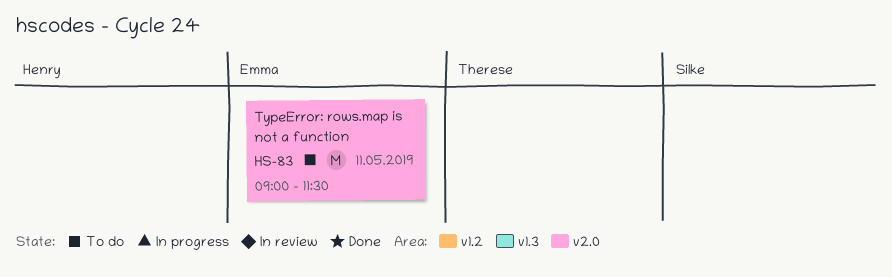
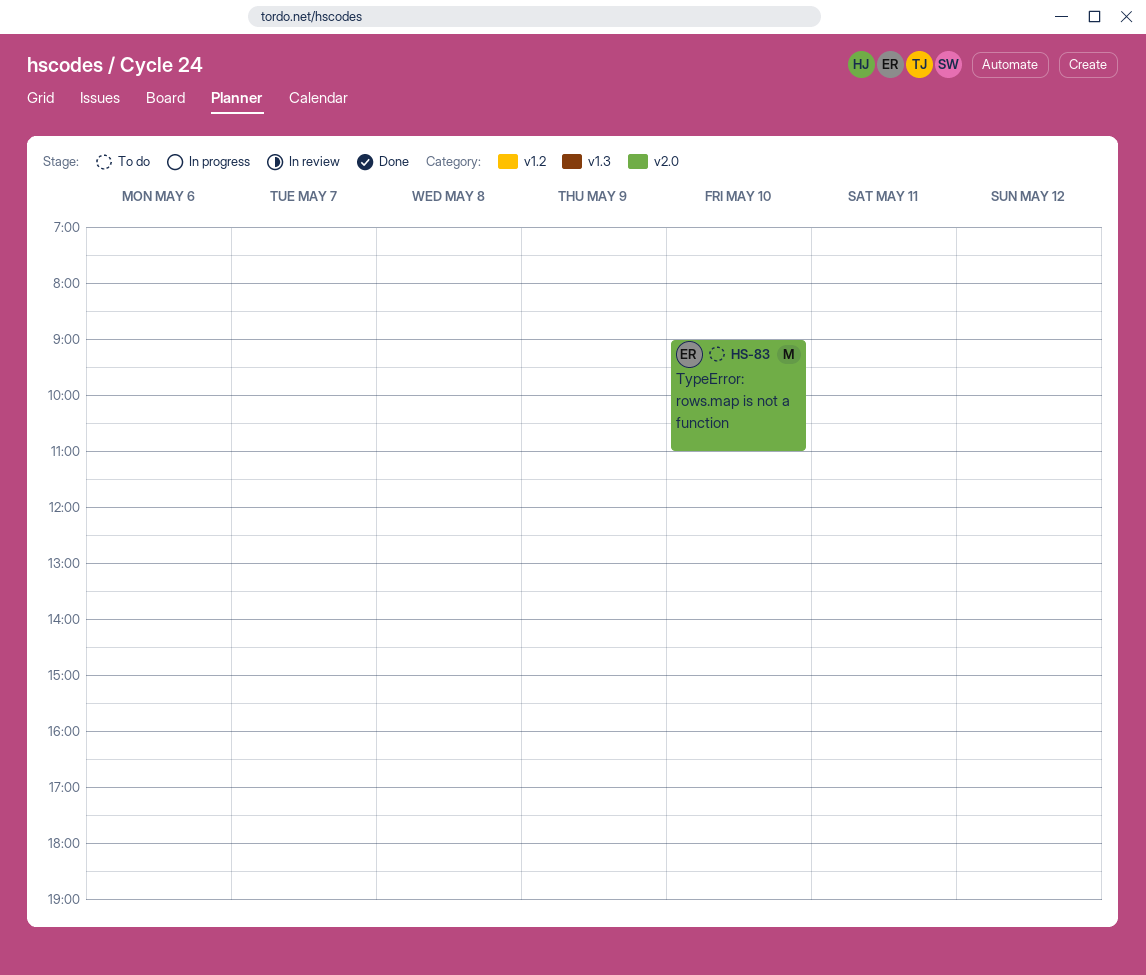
HS-83, day: May 11 -> May 10
HS-83, ends: 11:30 -> 11:00

